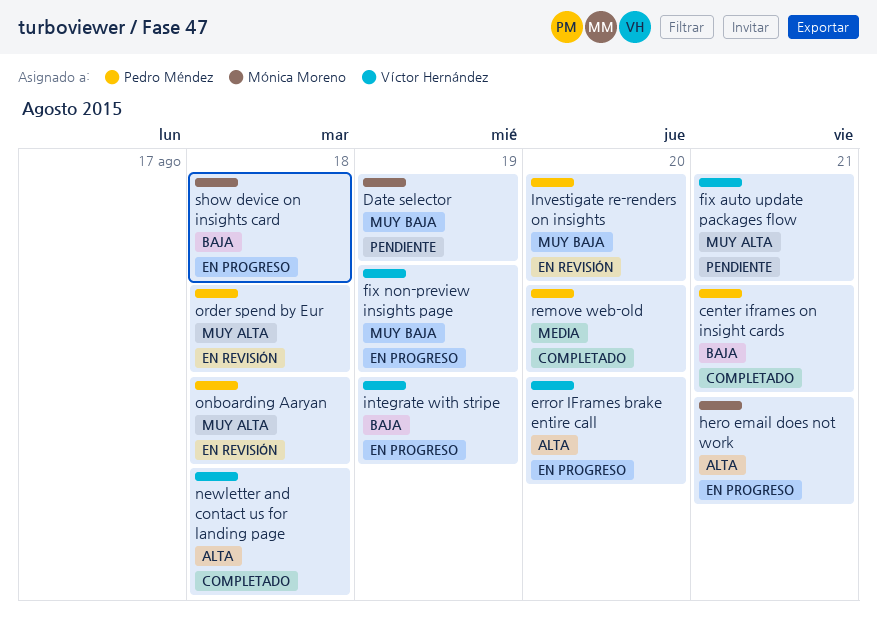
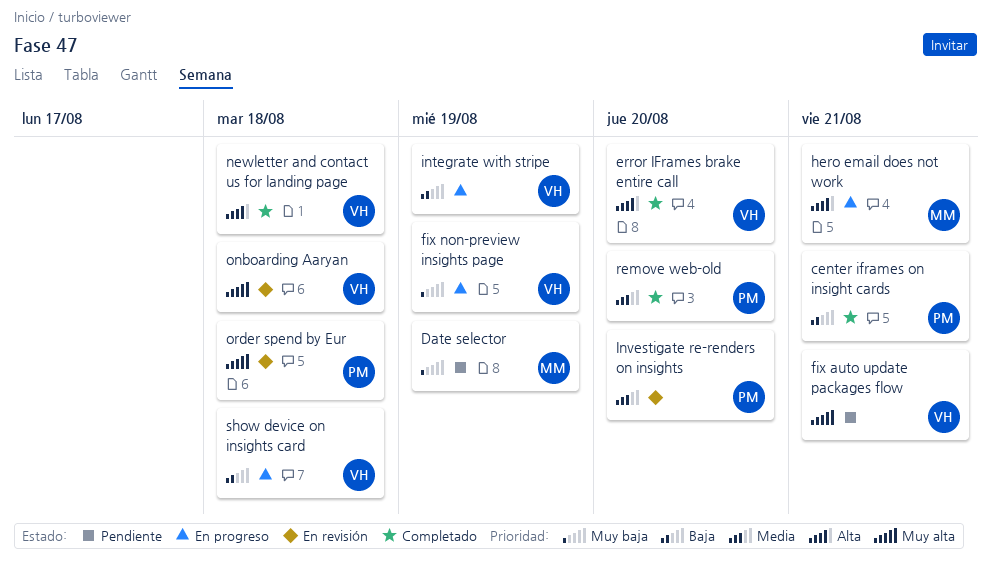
error IFrames brake entire call, status: En progreso -> Completado
Investigate re-renders on insights, priority: Muy baja -> Media
onboarding Aaryan, owner: Pedro Méndez -> Víctor Hernández
show device on insights card, owner: Mónica Moreno -> Víctor Hernández

